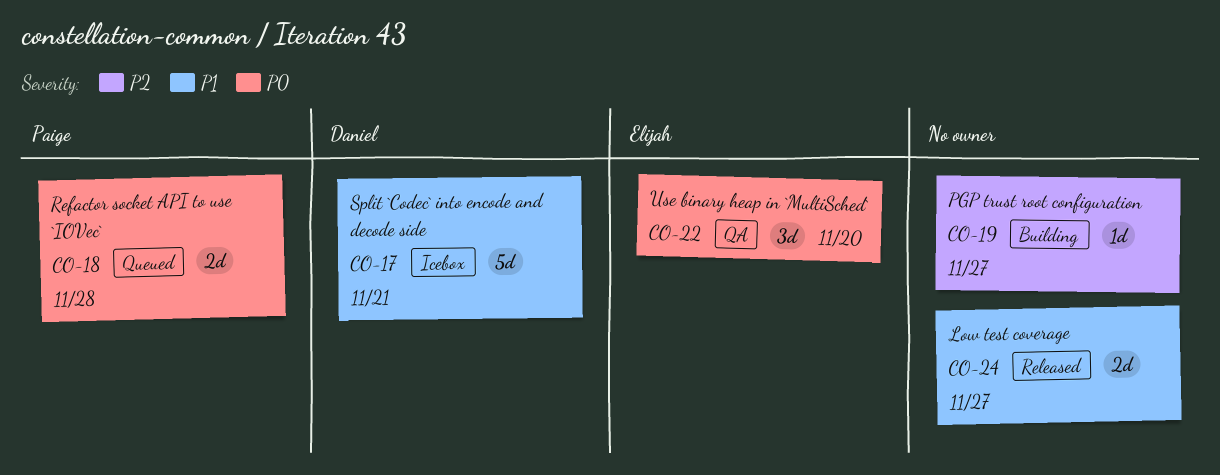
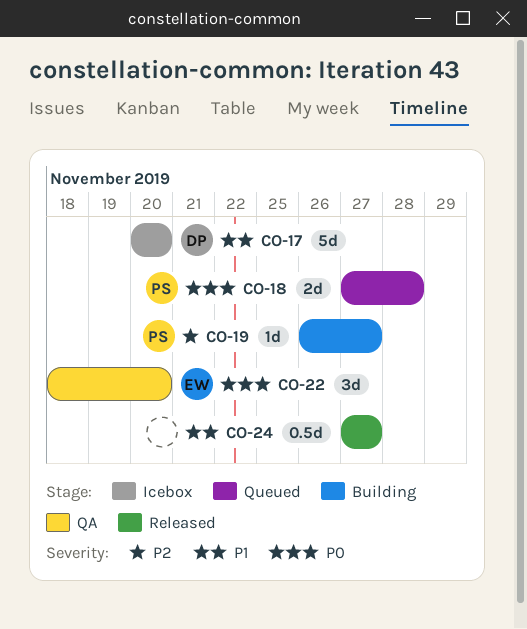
CO-17, due: Nov 21 -> Nov 20
CO-19, owner: none -> Paige
CO-24, estimate: 2d -> 0.5d

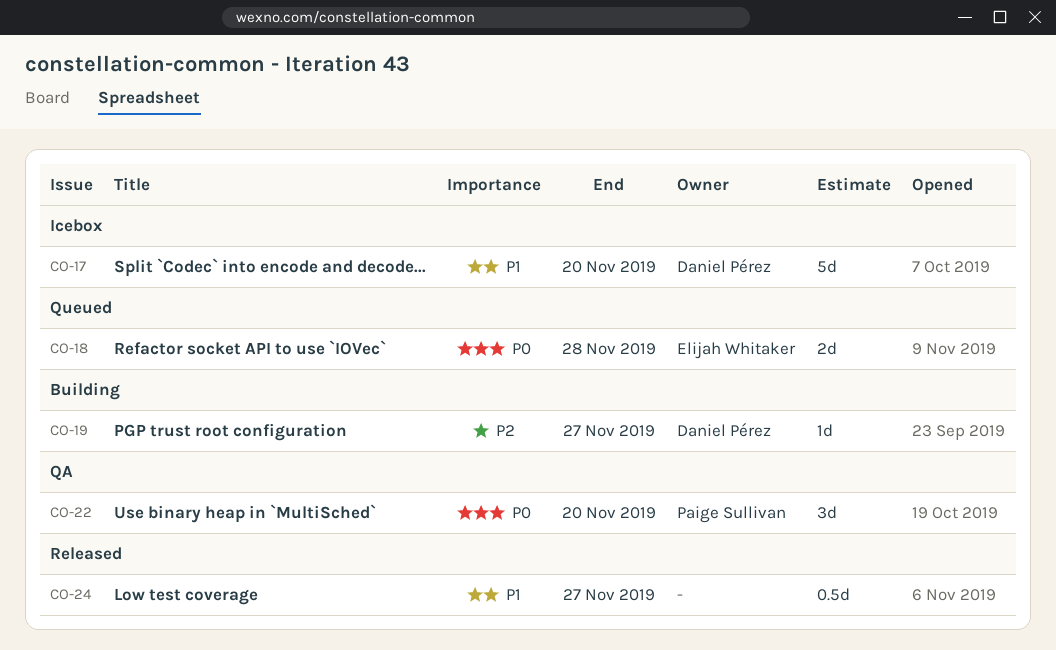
CO-18, owner: Paige Sullivan -> Elijah Whitaker
CO-19, owner: Paige Sullivan -> Daniel Pérez
CO-22, owner: Elijah Whitaker -> Paige Sullivan

